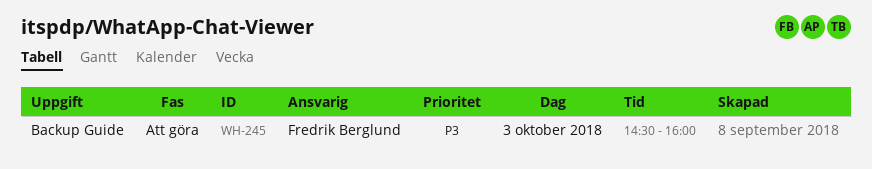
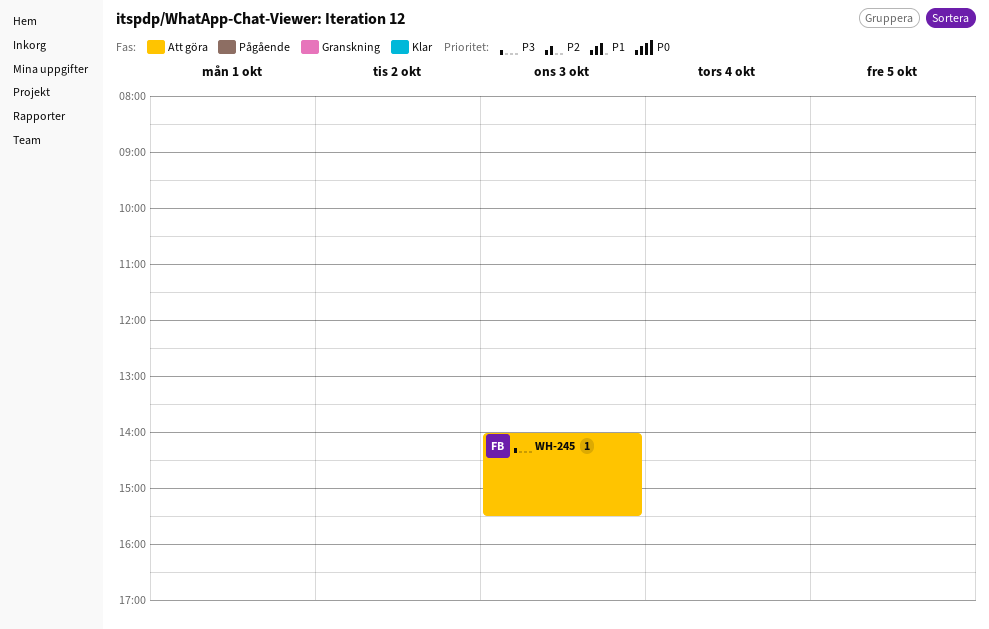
WH-245, begins: 14:30 -> 14:00
WH-245, ends: 16:00 -> 15:30

